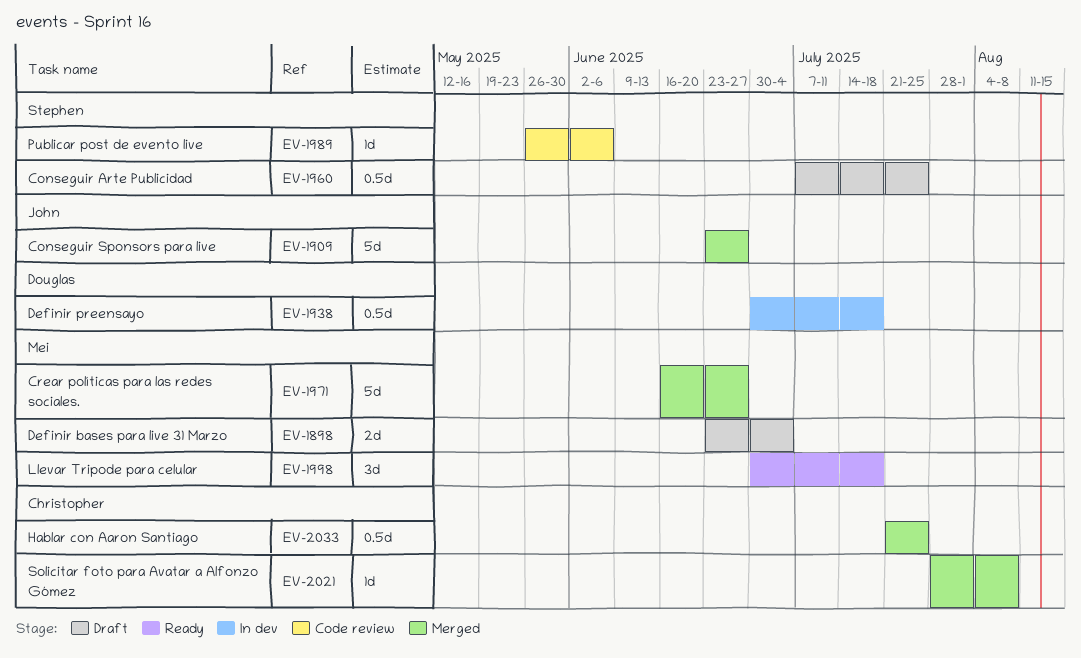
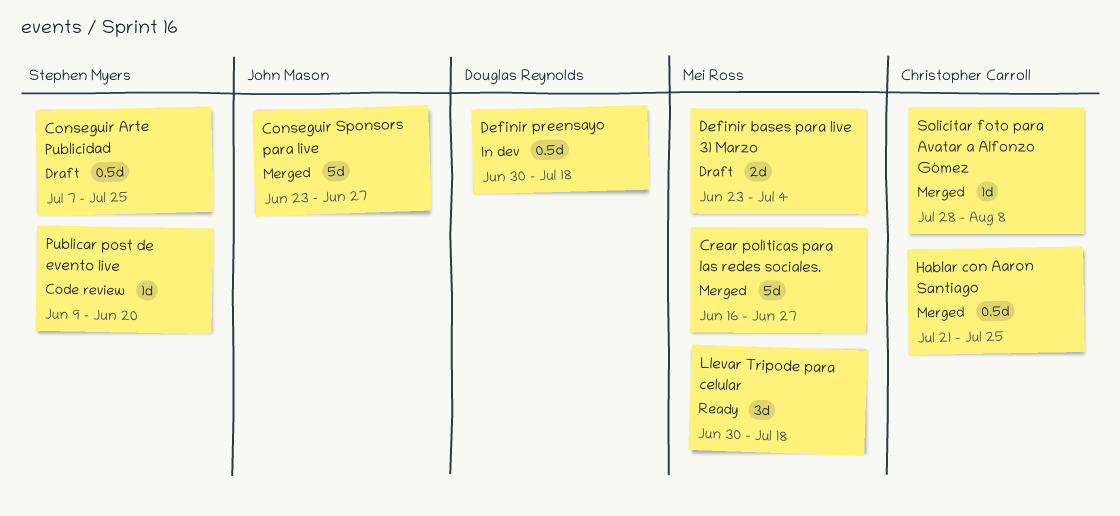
Publicar post de evento live, start: May 26 -> Jun 9
Publicar post de evento live, due: Jun 6 -> Jun 20

